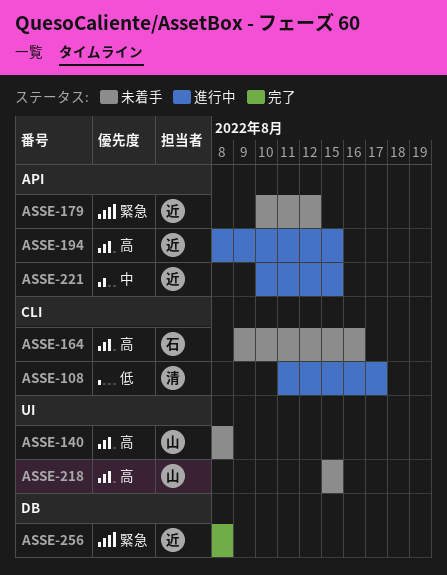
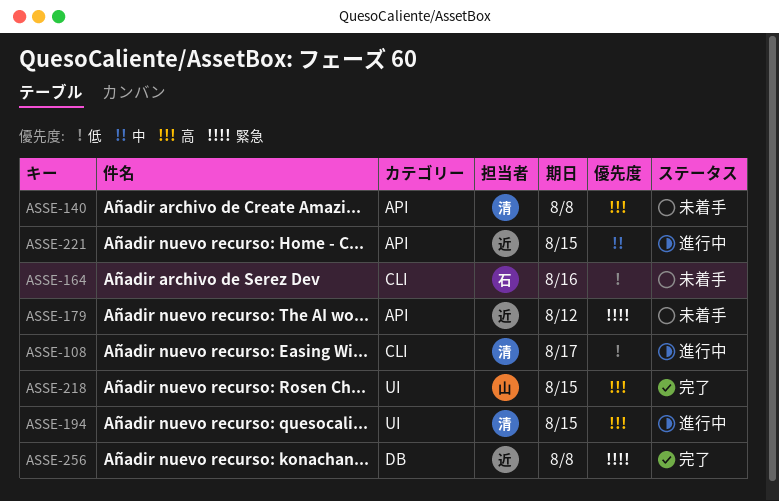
ASSE-140, owner: 山 -> 清
ASSE-140, label: UI -> API
ASSE-164, priority: 高 -> 低
ASSE-194, owner: 近 -> 清
ASSE-194, label: API -> UI
ASSE-218, status: 未着手 -> 完了

